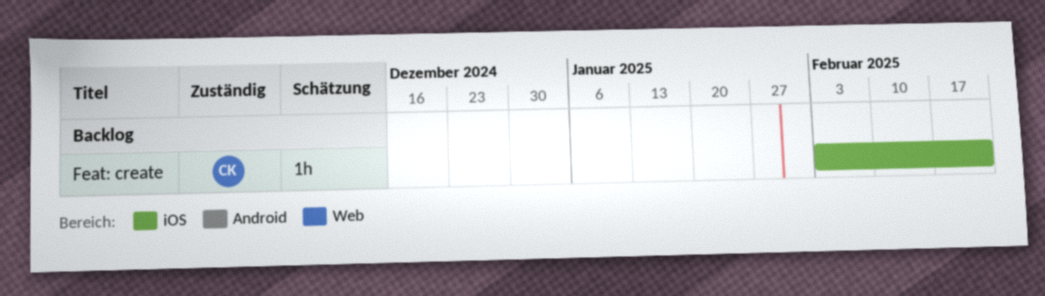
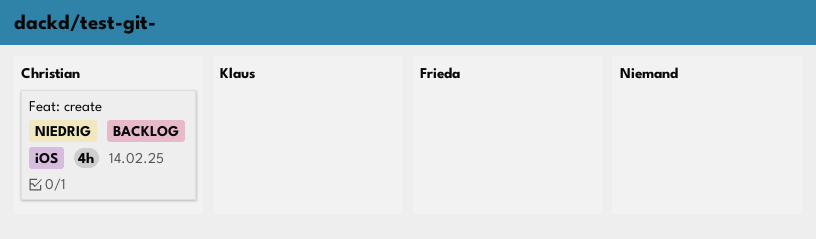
Feat: create, estimate: 1h -> 4h
Feat: create, due: Feb 21 -> Feb 14

